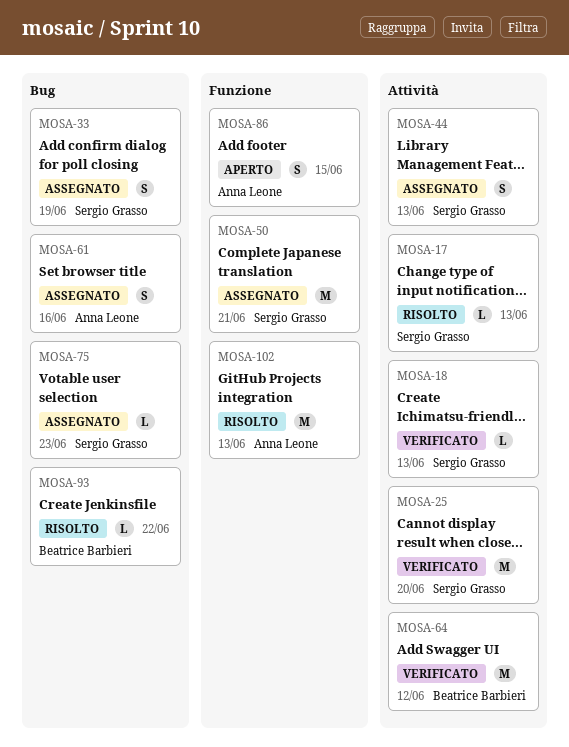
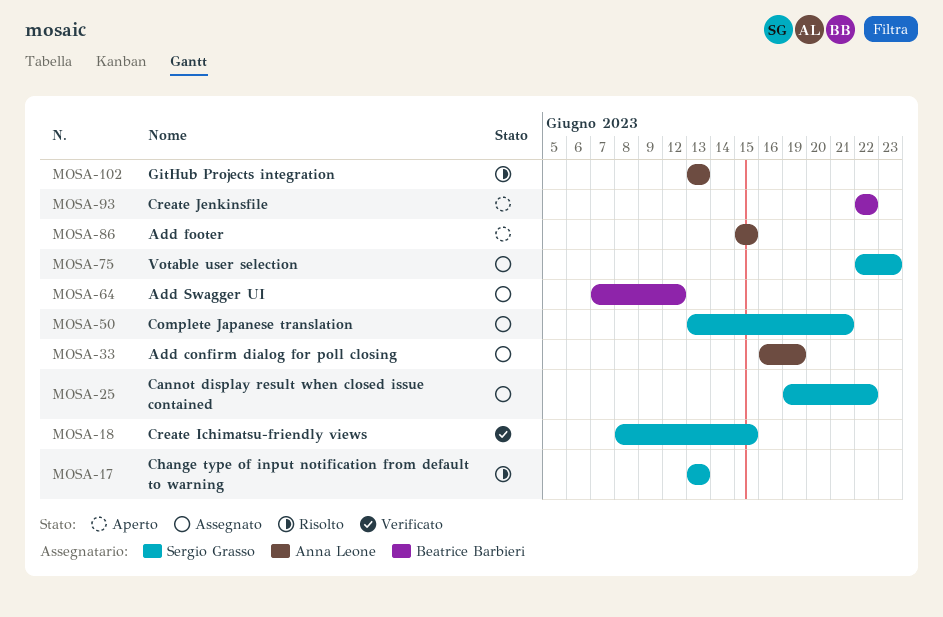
MOSA-18, due: Jun 13 -> Jun 15
MOSA-25, status: Verificato -> Assegnato
MOSA-25, due: Jun 20 -> Jun 22
MOSA-33, owner: Sergio Grasso -> Anna Leone
MOSA-44: present -> none
MOSA-61: present -> none
MOSA-64, status: Verificato -> Assegnato
MOSA-93, status: Risolto -> Aperto

